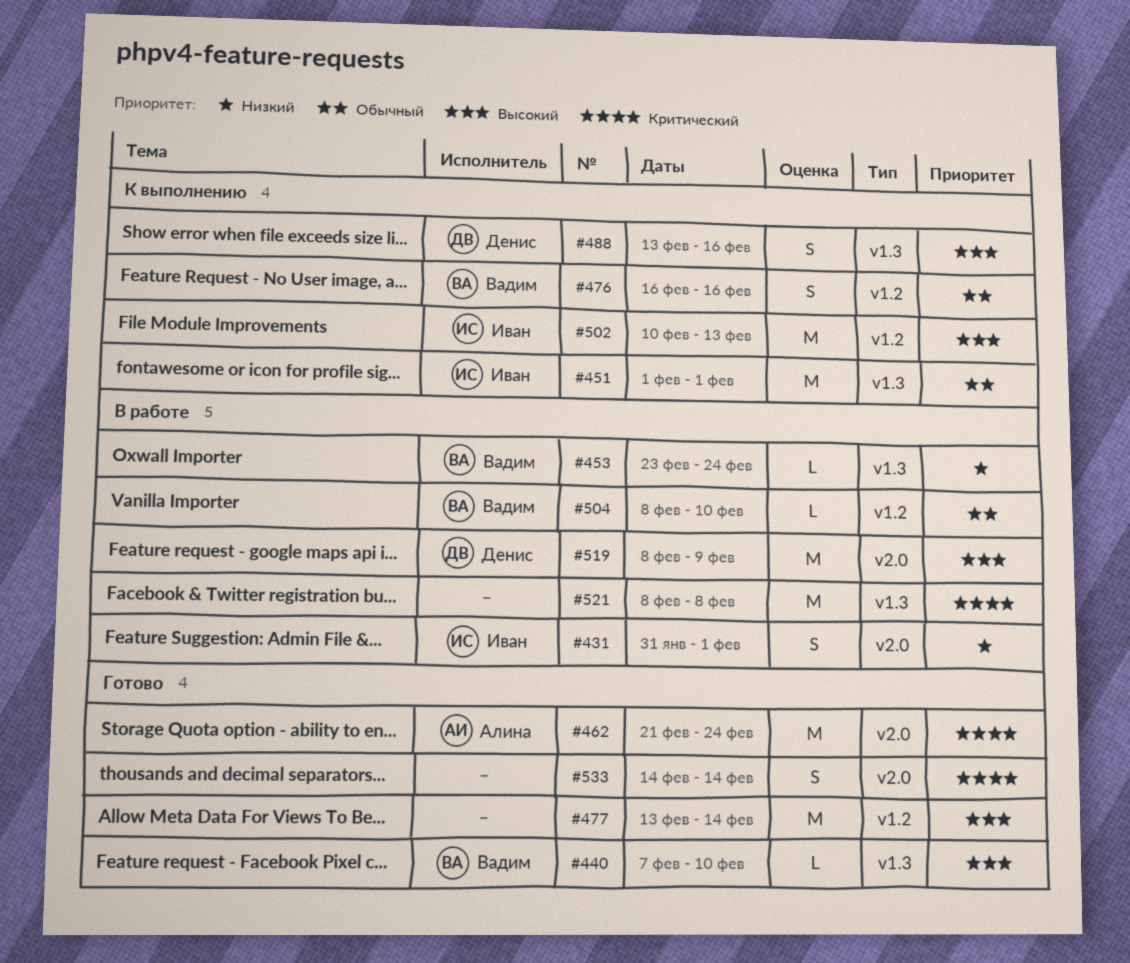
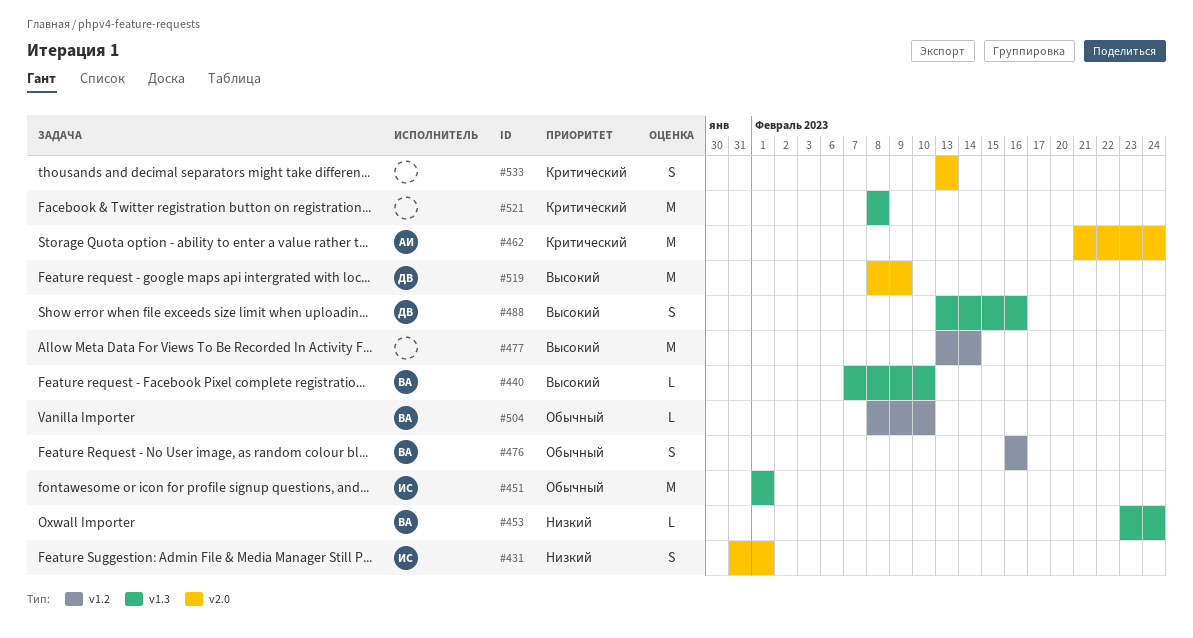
#502: present -> none
#533, start: Feb 14 -> Feb 13
#533, due: Feb 14 -> Feb 13

